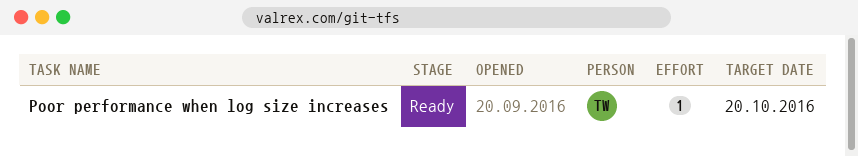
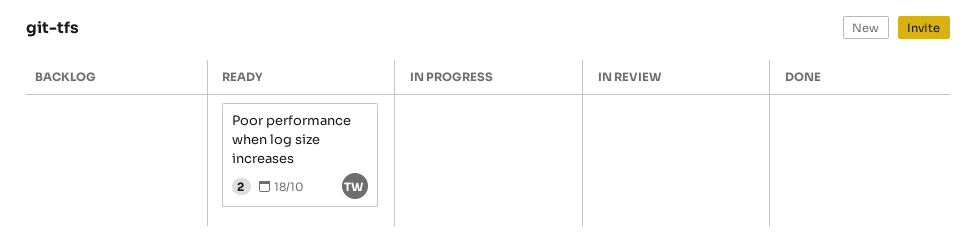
Poor performance when log size increases, estimate: 1 -> 2
Poor performance when log size increases, due: Oct 20 -> Oct 18

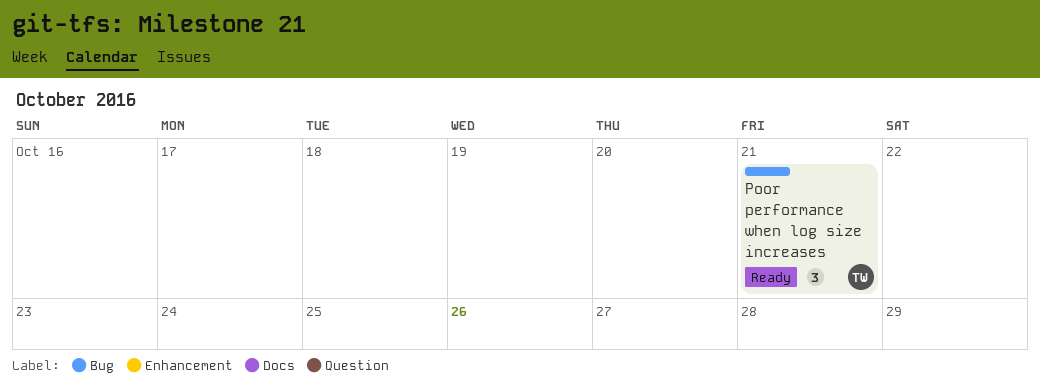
Poor performance when log size increases, estimate: 2 -> 3
Poor performance when log size increases, due: Oct 18 -> Oct 21

